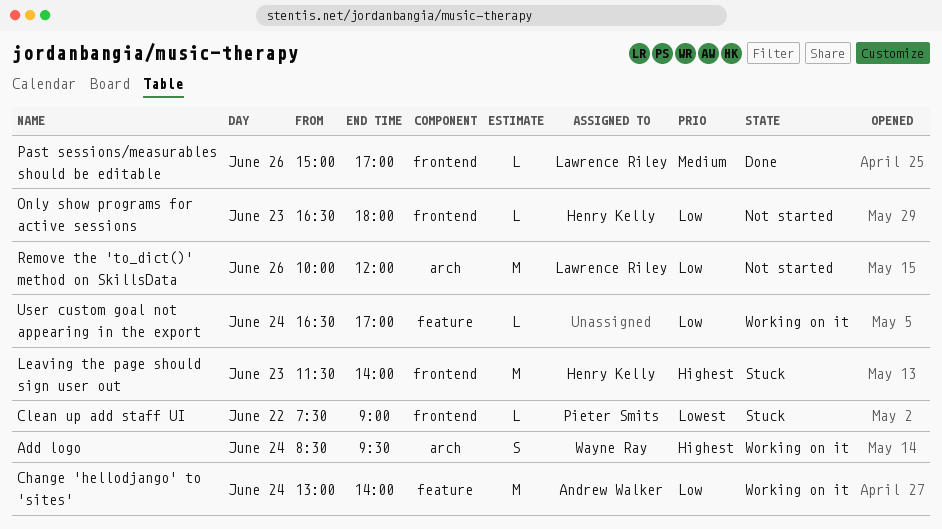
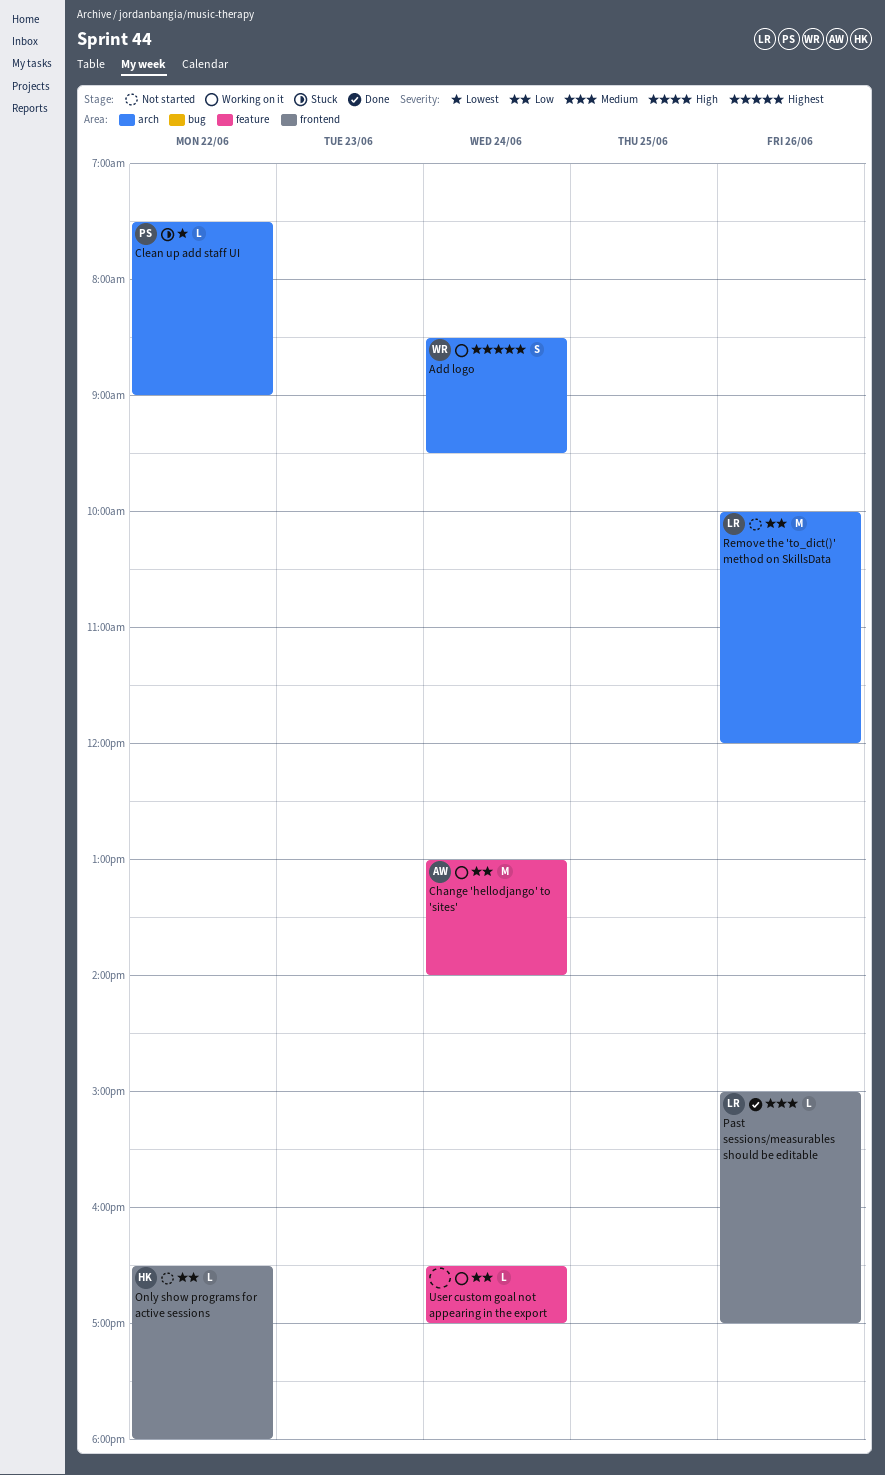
Clean up add staff UI, label: frontend -> arch
Leaving the page should sign user out: present -> none
Only show programs for active sessions, day: Jun 23 -> Jun 22

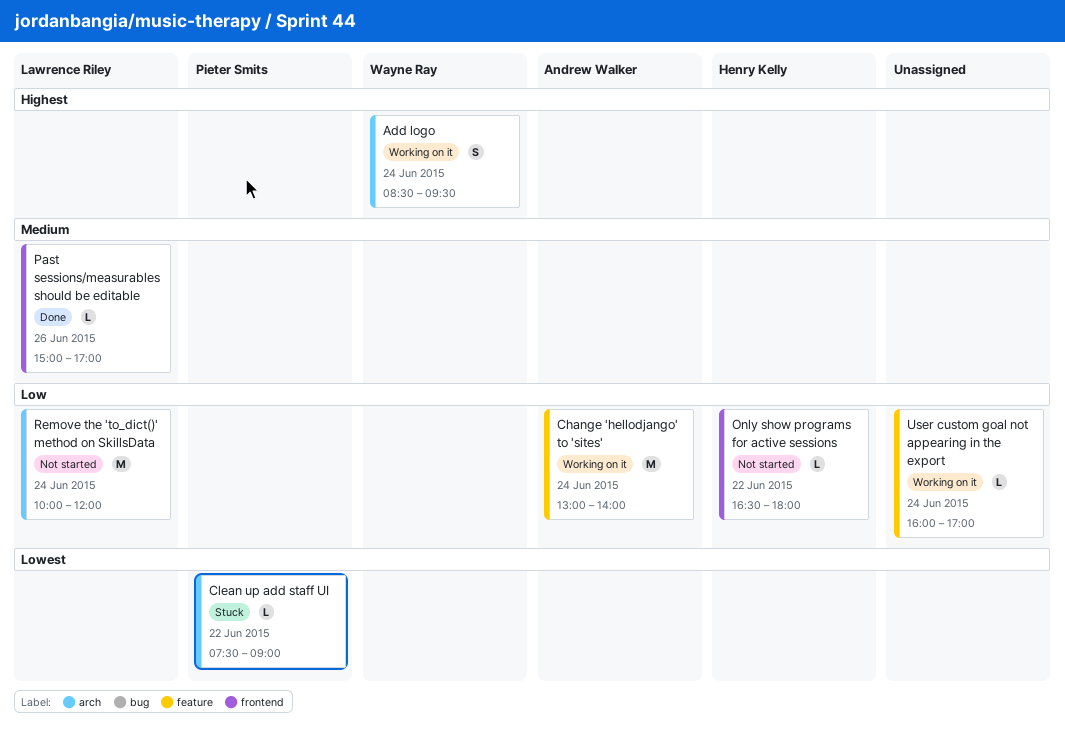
Remove the 'to_dict()' method on SkillsData, day: Jun 26 -> Jun 24
User custom goal not appearing in the export, begins: 16:30 -> 16:00

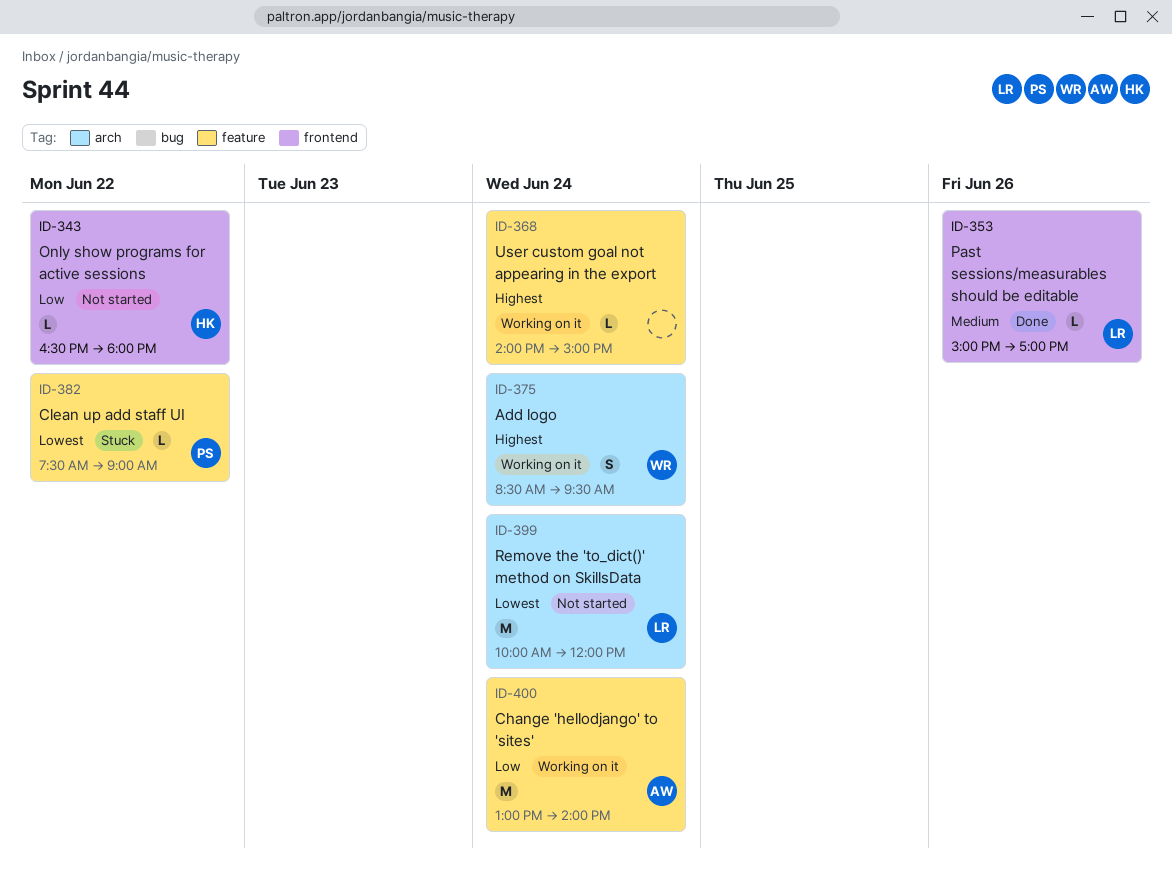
Clean up add staff UI, label: arch -> feature
Remove the 'to_dict()' method on SkillsData, priority: Low -> Lowest
User custom goal not appearing in the export, priority: Low -> Highest
User custom goal not appearing in the export, begins: 16:00 -> 14:00
User custom goal not appearing in the export, ends: 17:00 -> 15:00

